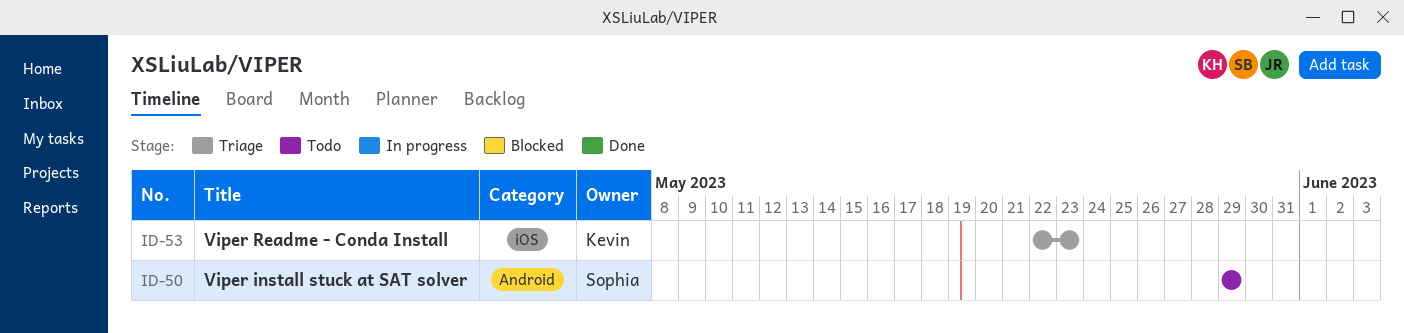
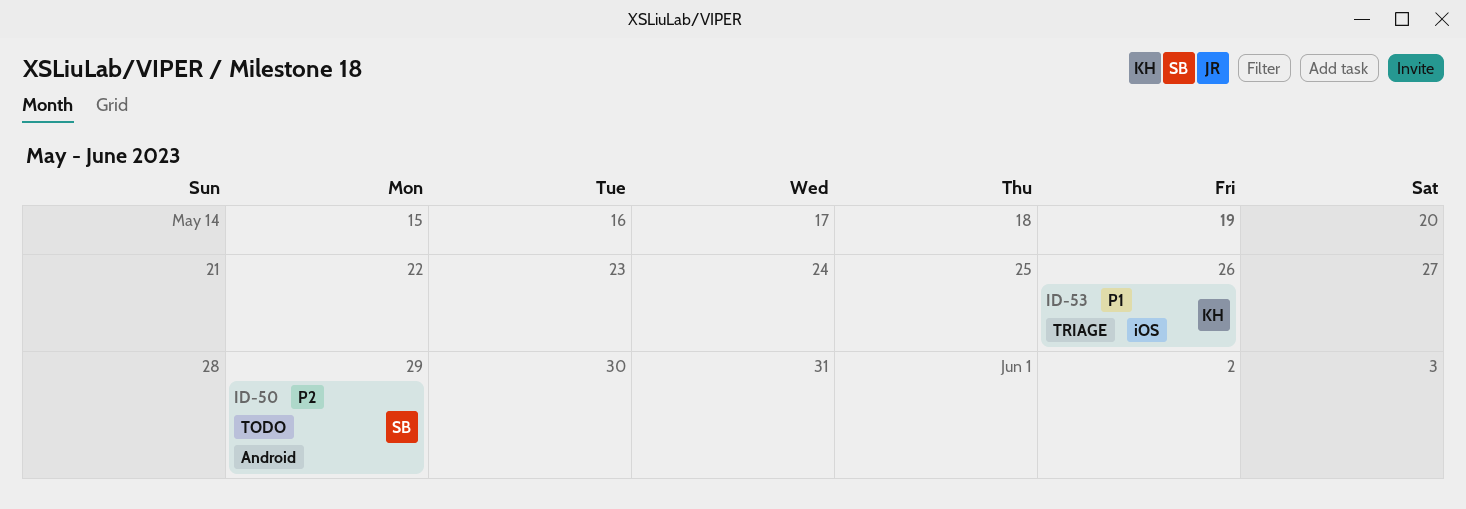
ID-53, due: May 23 -> May 26

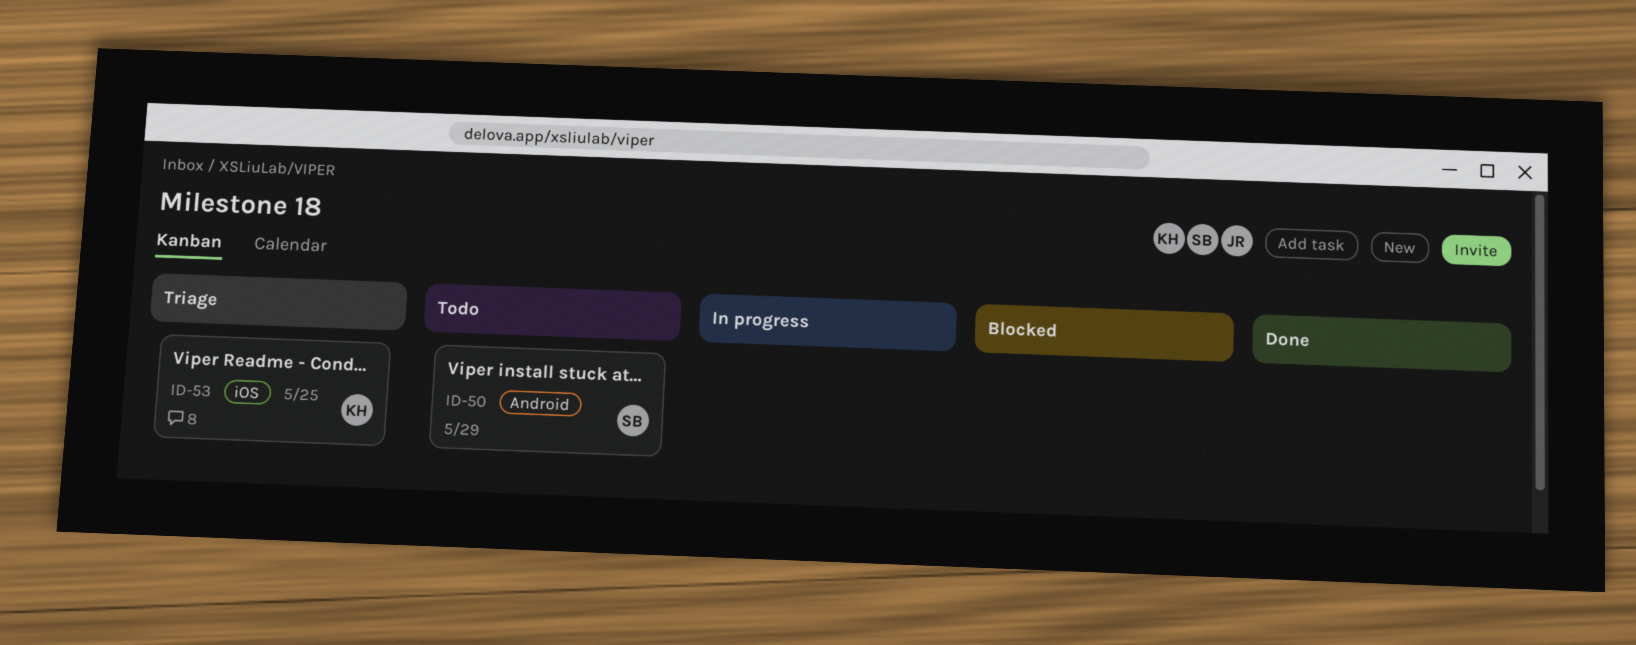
ID-53, due: May 26 -> May 25

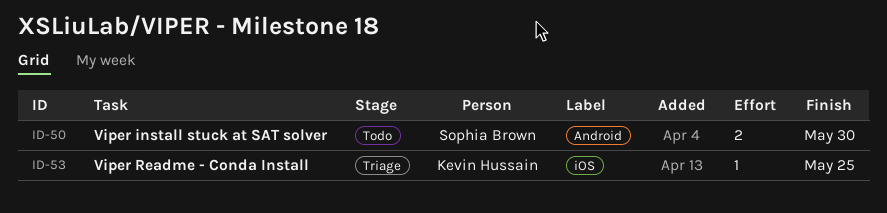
ID-50, due: May 29 -> May 30

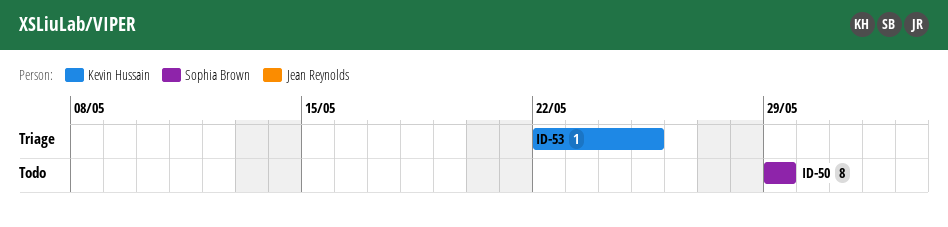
ID-50, estimate: 2 -> 8
ID-50, due: May 30 -> May 29

